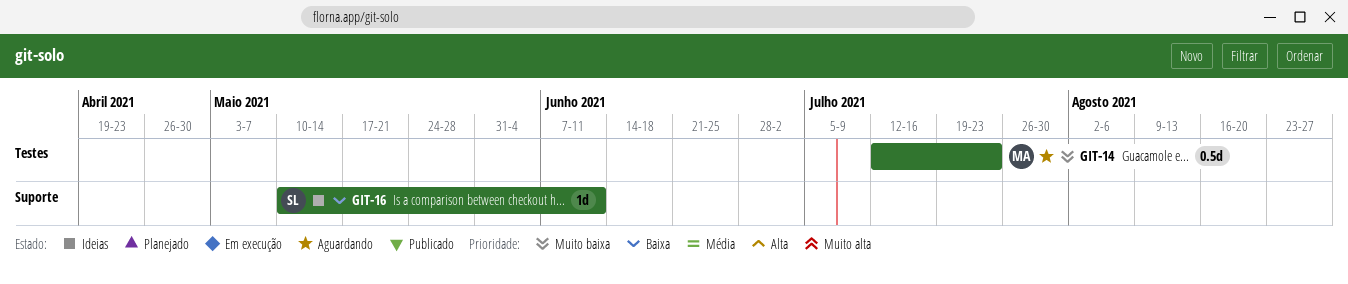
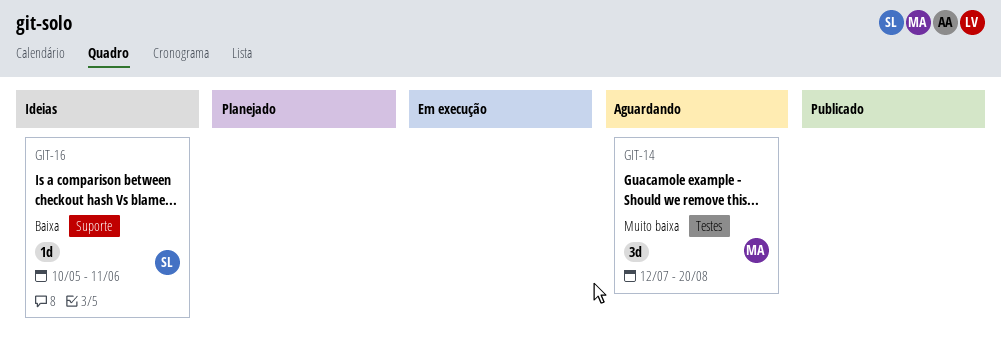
GIT-14, estimate: 0.5d -> 3d
GIT-14, due: Jul 23 -> Aug 20

